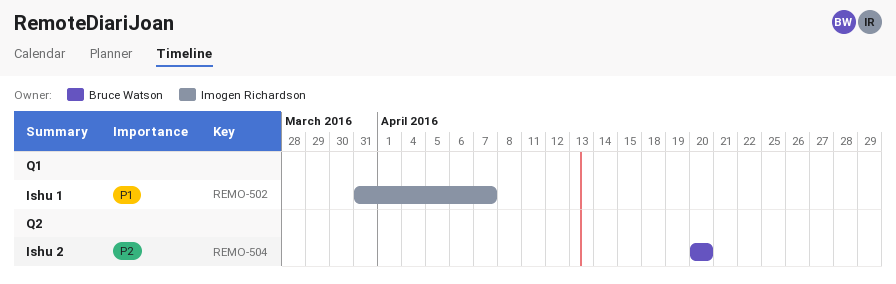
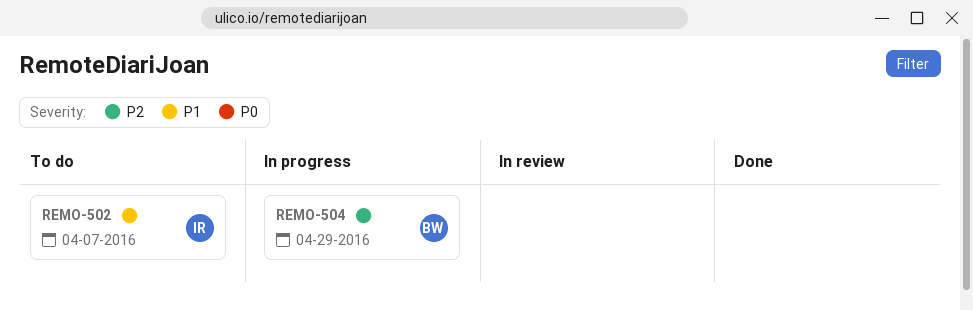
REMO-504, due: Apr 20 -> Apr 29

